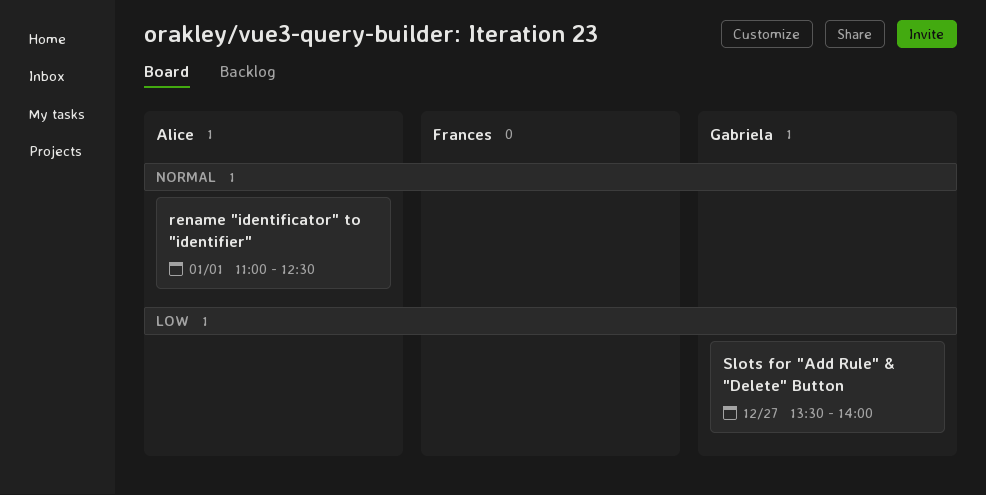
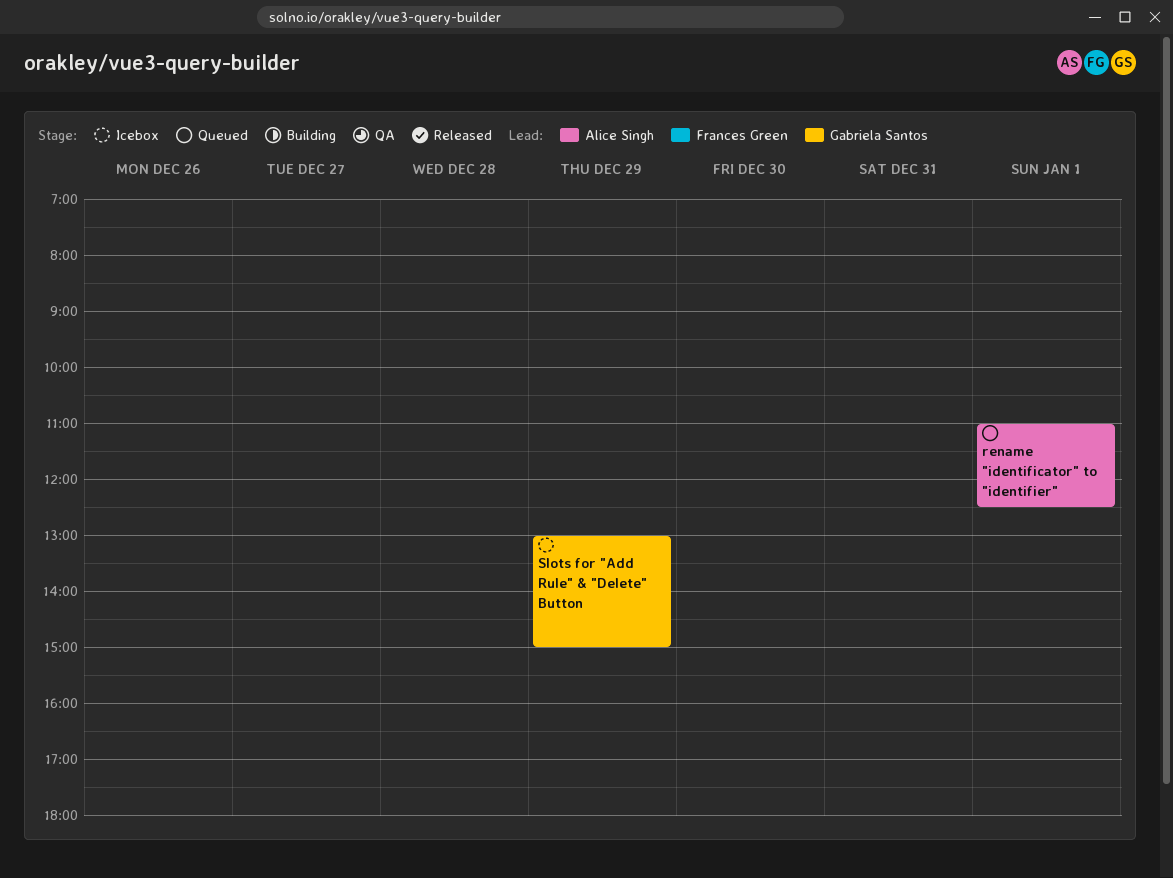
Slots for "Add Rule" & "Delete" Button, day: Dec 27 -> Dec 29
Slots for "Add Rule" & "Delete" Button, begins: 13:30 -> 13:00
Slots for "Add Rule" & "Delete" Button, ends: 14:00 -> 15:00

